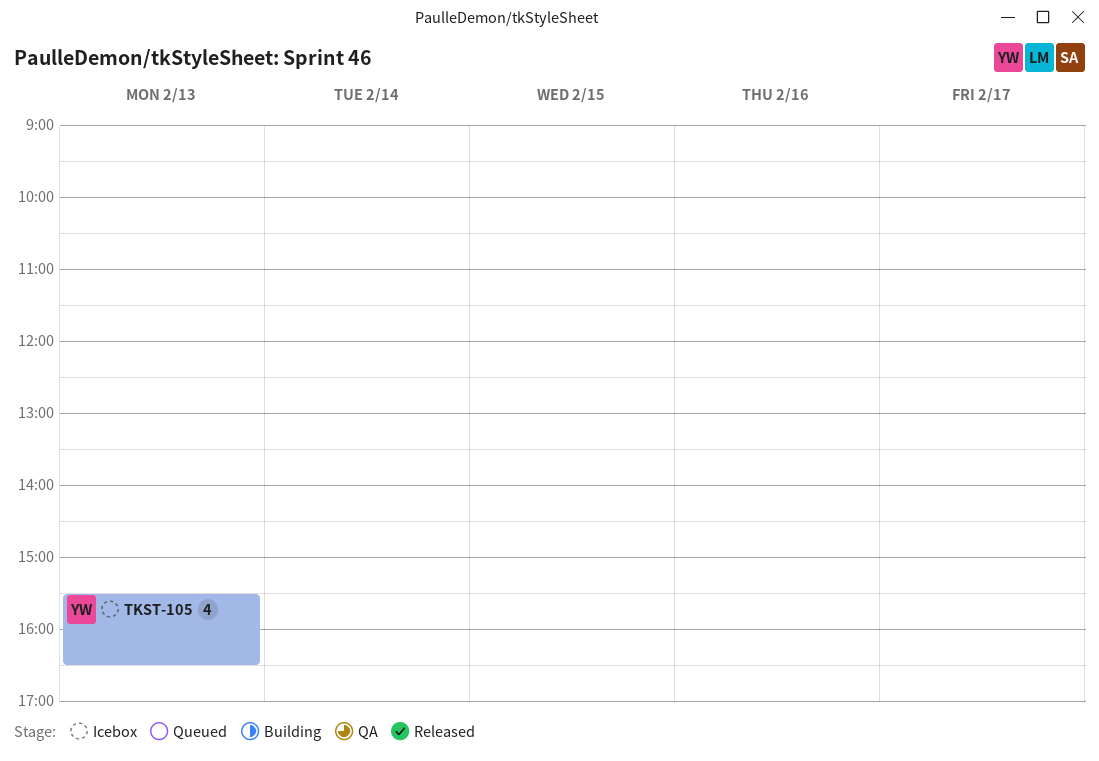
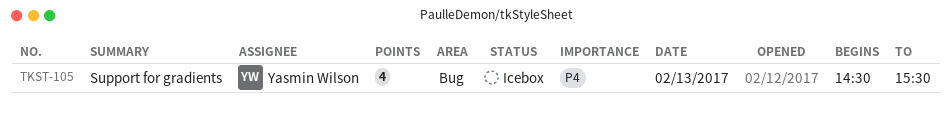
TKST-105, begins: 15:30 -> 14:30
TKST-105, ends: 16:30 -> 15:30

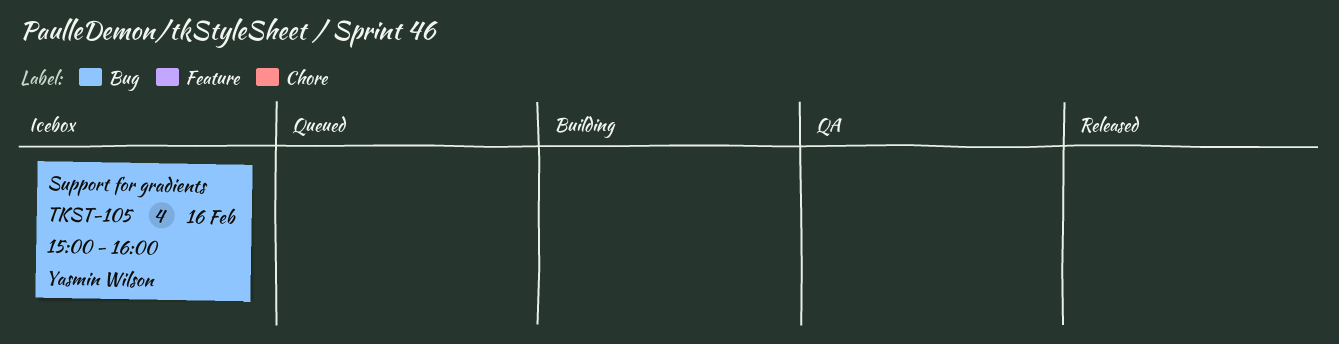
TKST-105, day: Feb 13 -> Feb 16
TKST-105, begins: 14:30 -> 15:00
TKST-105, ends: 15:30 -> 16:00

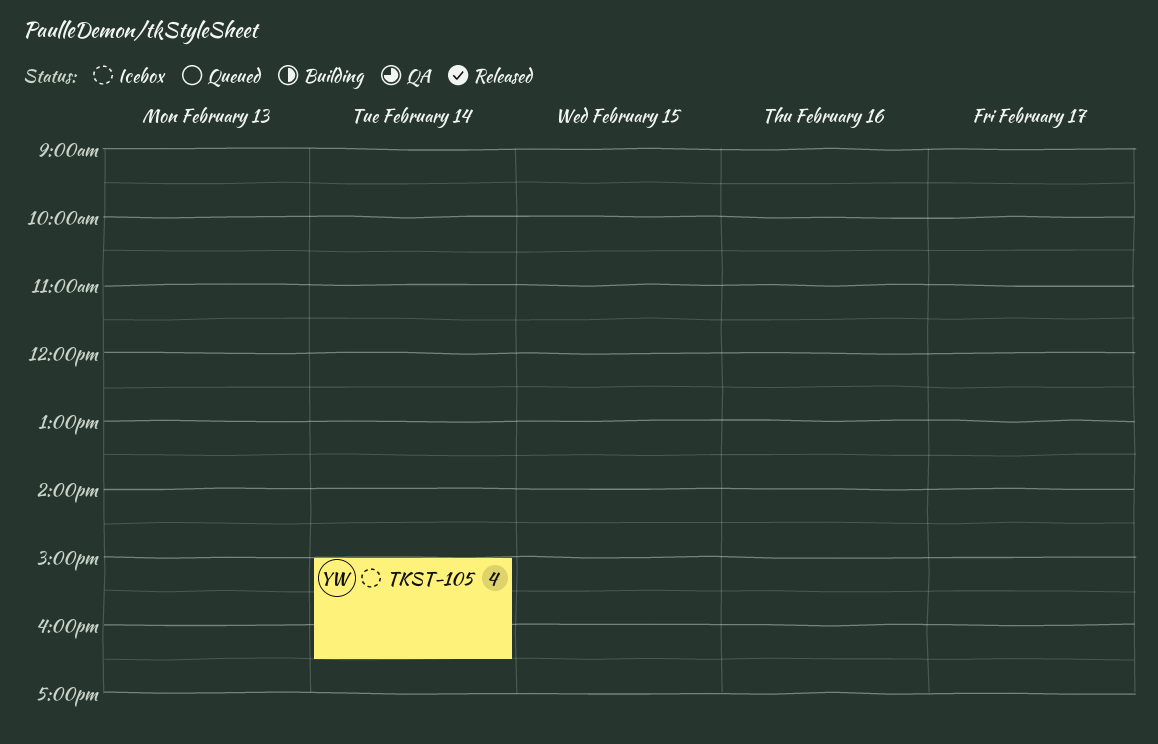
TKST-105, day: Feb 16 -> Feb 14
TKST-105, ends: 16:00 -> 16:30

